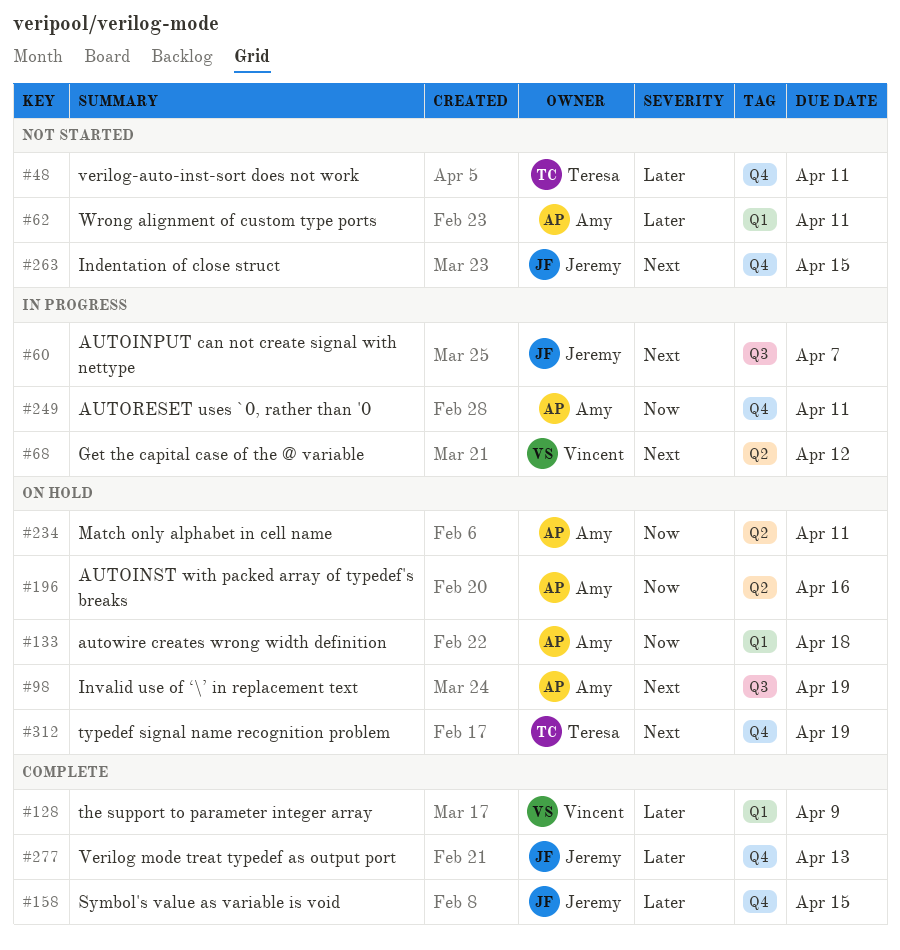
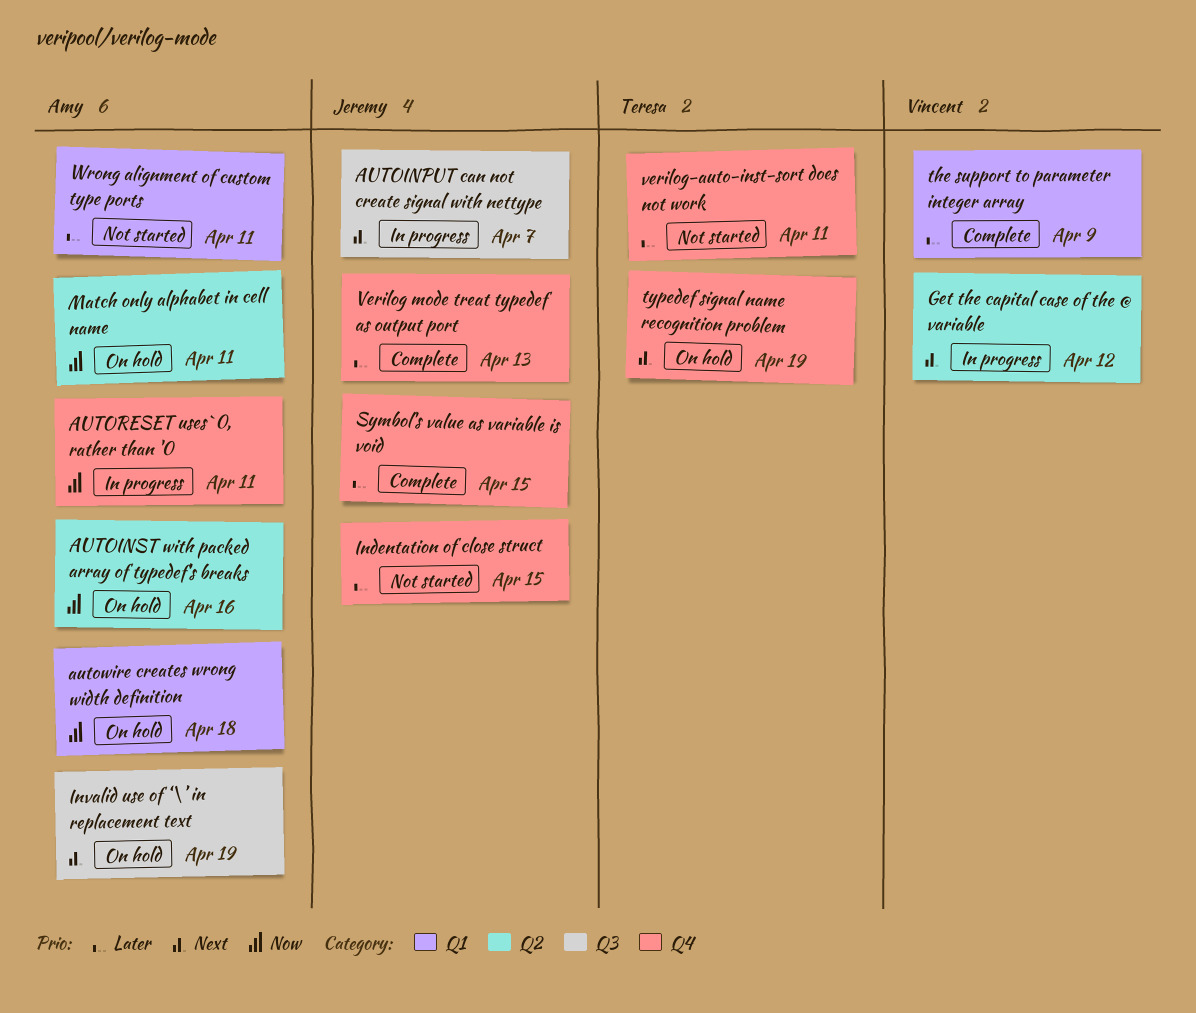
Indentation of close struct, priority: Next -> Later

